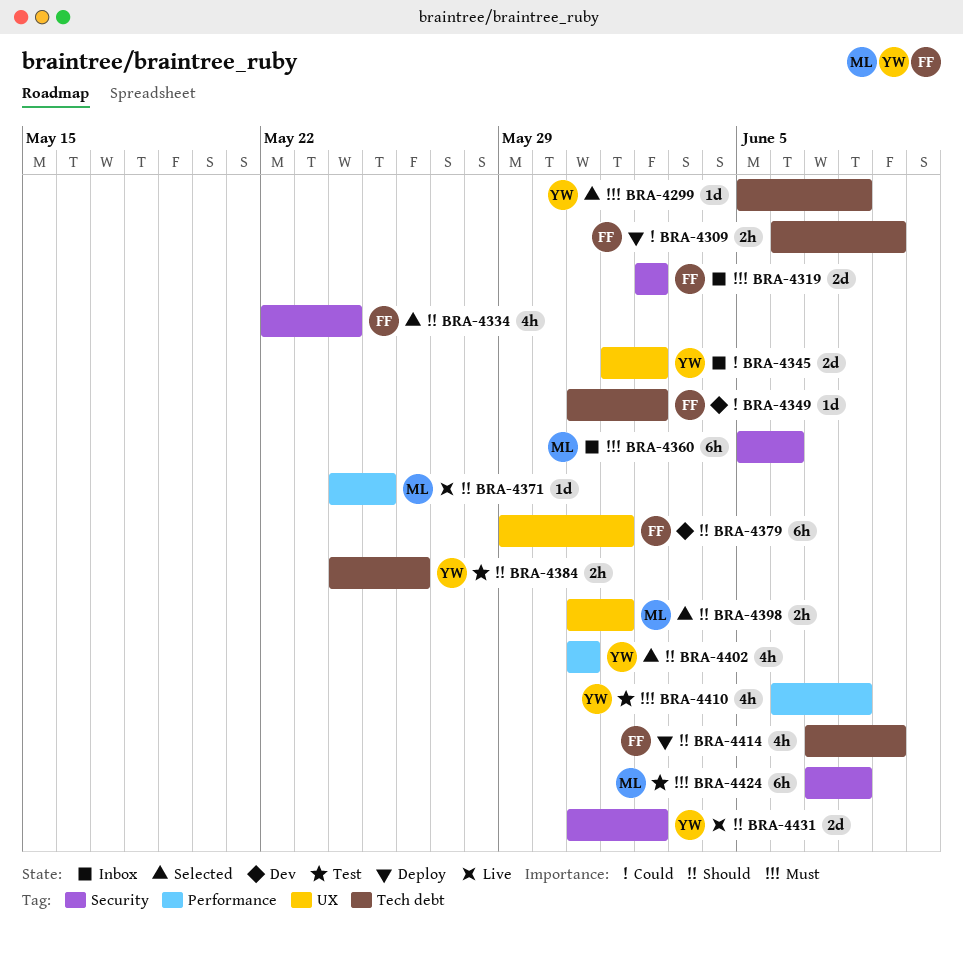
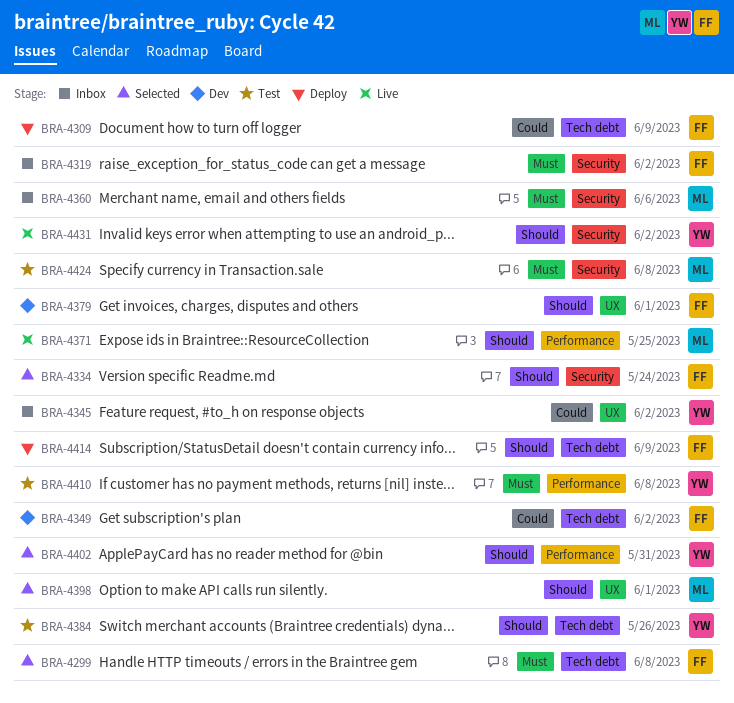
BRA-4299, owner: YW -> FF

